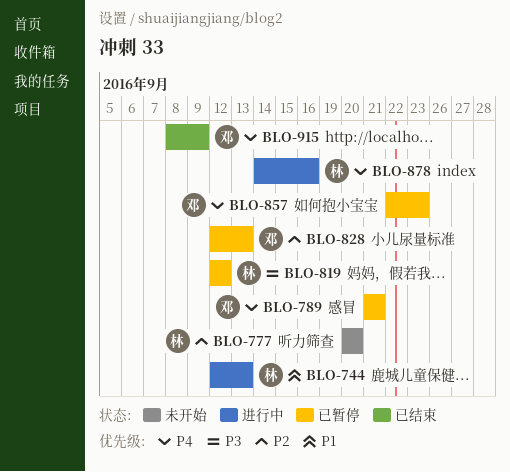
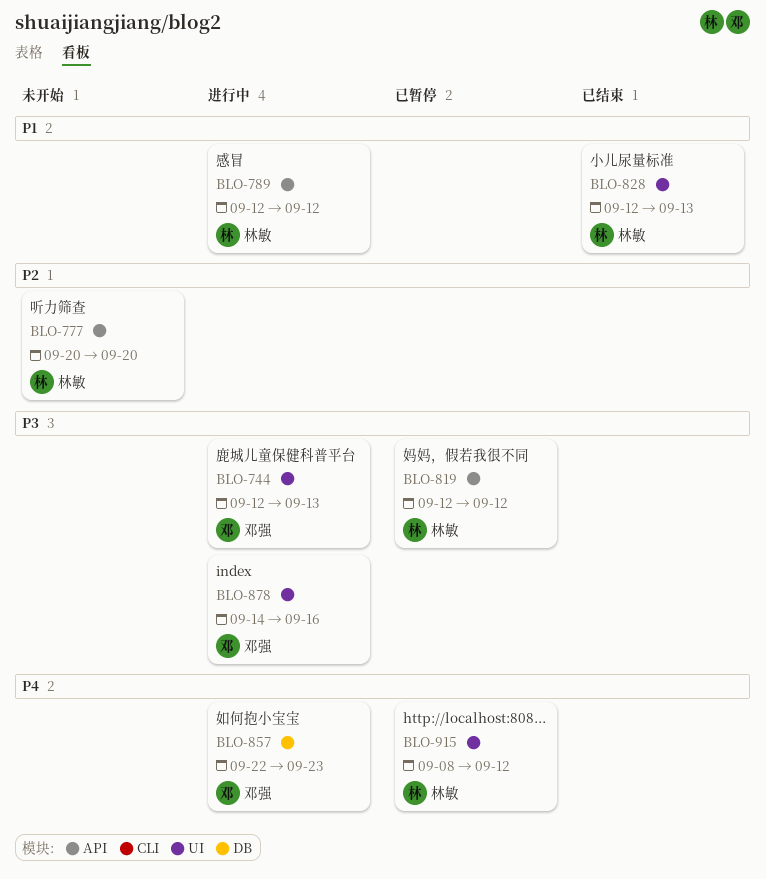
BLO-744, owner: 林敏 -> 邓强
BLO-744, priority: P1 -> P3
BLO-789, status: 已暂停 -> 进行中
BLO-789, owner: 邓强 -> 林敏
BLO-789, priority: P4 -> P1
BLO-789, start: Sep 21 -> Sep 12
BLO-789, due: Sep 21 -> Sep 12
BLO-828, status: 已暂停 -> 已结束
BLO-828, owner: 邓强 -> 林敏
BLO-828, priority: P2 -> P1
BLO-857, status: 已暂停 -> 进行中
BLO-878, owner: 林敏 -> 邓强
BLO-878, priority: P4 -> P3
BLO-915, status: 已结束 -> 已暂停
BLO-915, owner: 邓强 -> 林敏
BLO-915, due: Sep 9 -> Sep 12

